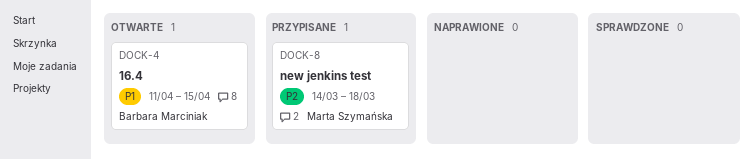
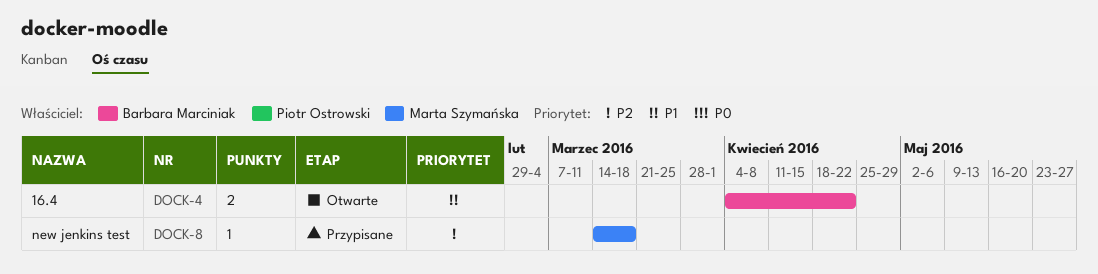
DOCK-4, start: Apr 11 -> Apr 4
DOCK-4, due: Apr 15 -> Apr 22

